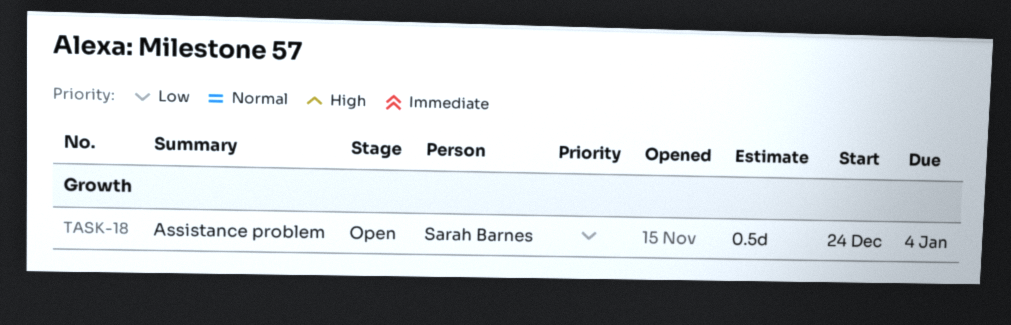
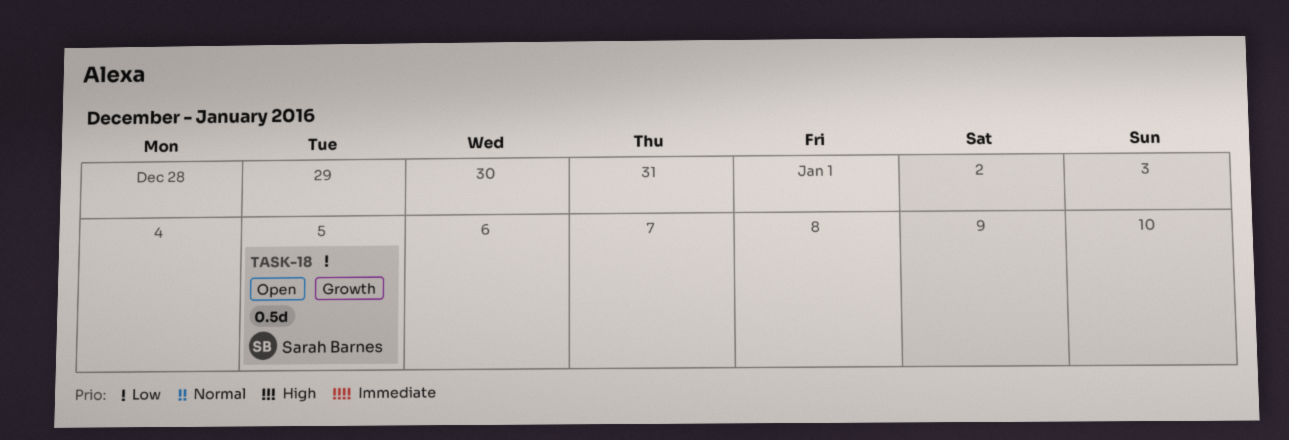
TASK-18, due: Jan 4 -> Jan 5

